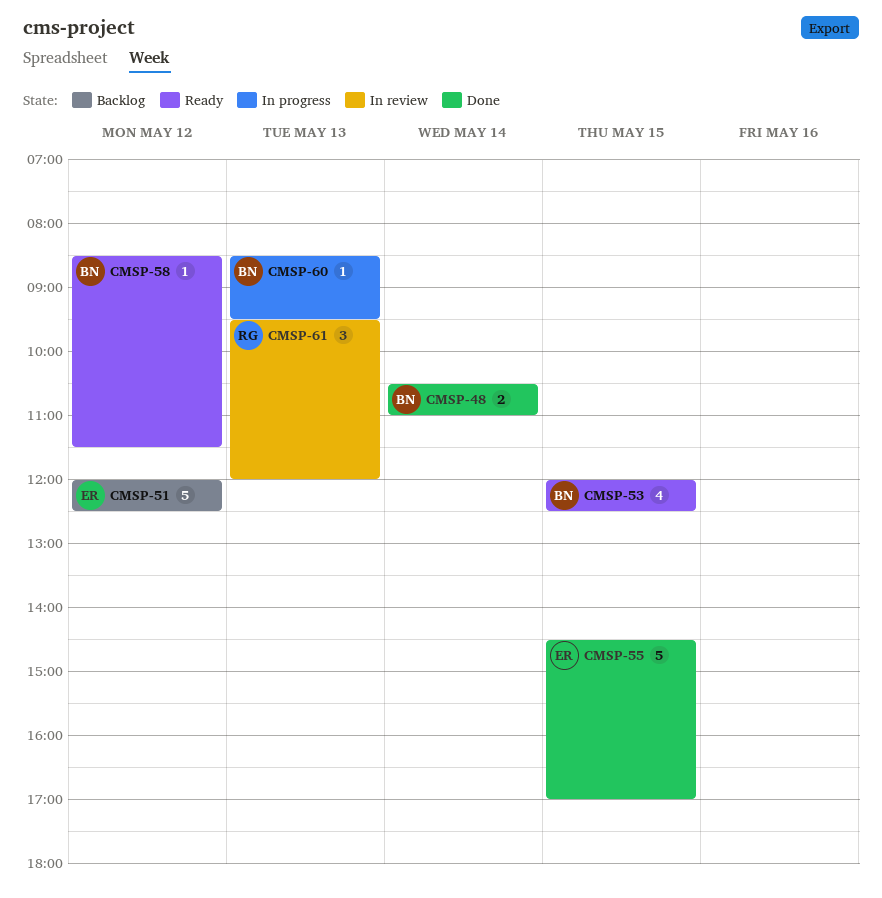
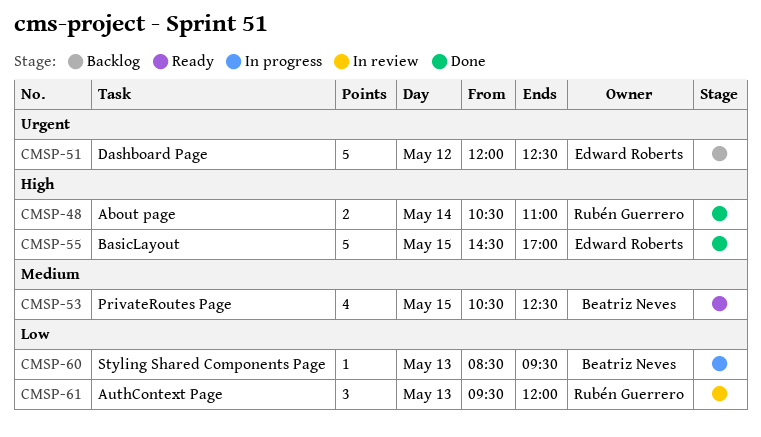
CMSP-48, owner: Beatriz Neves -> Rubén Guerrero
CMSP-53, begins: 12:00 -> 10:30
CMSP-58: present -> none

